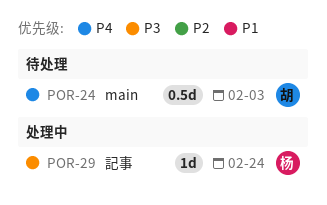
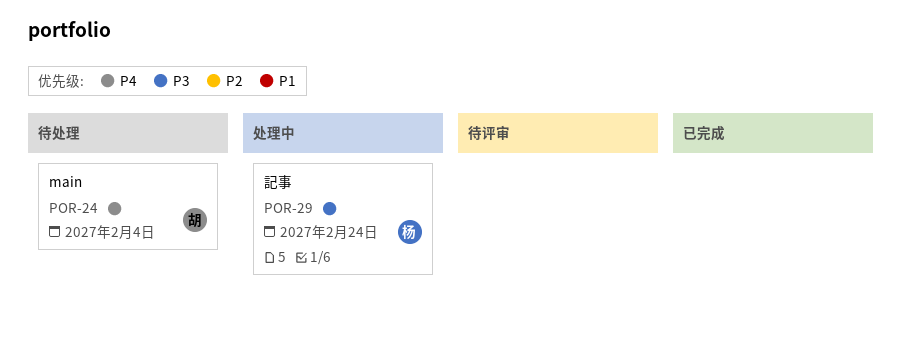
POR-24, due: Feb 3 -> Feb 4

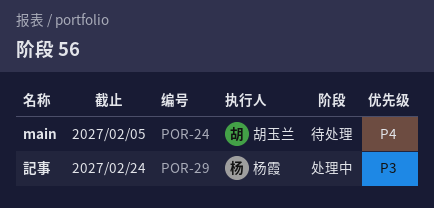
POR-24, due: Feb 4 -> Feb 5

